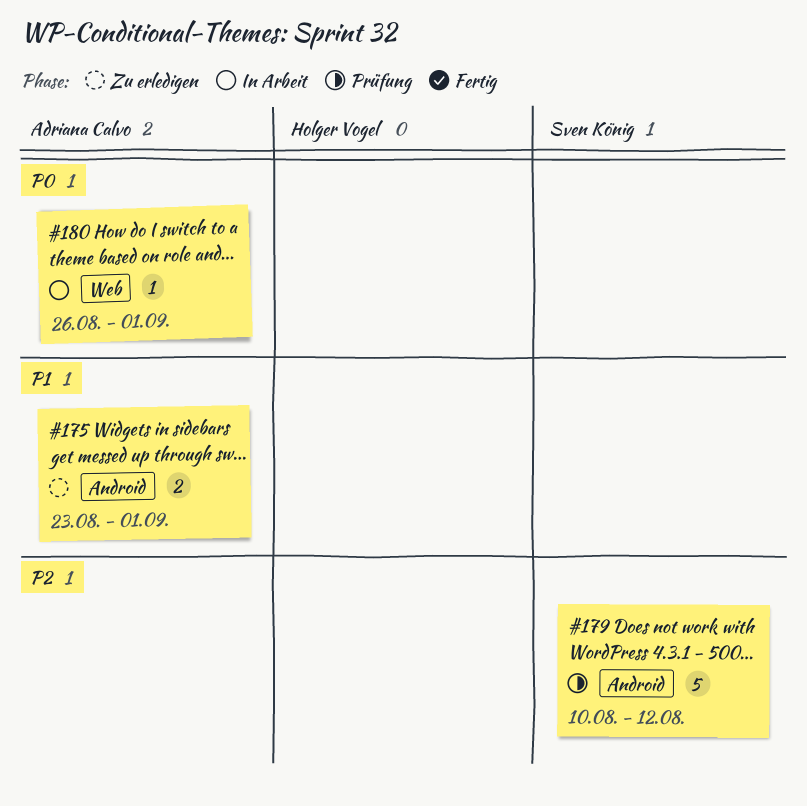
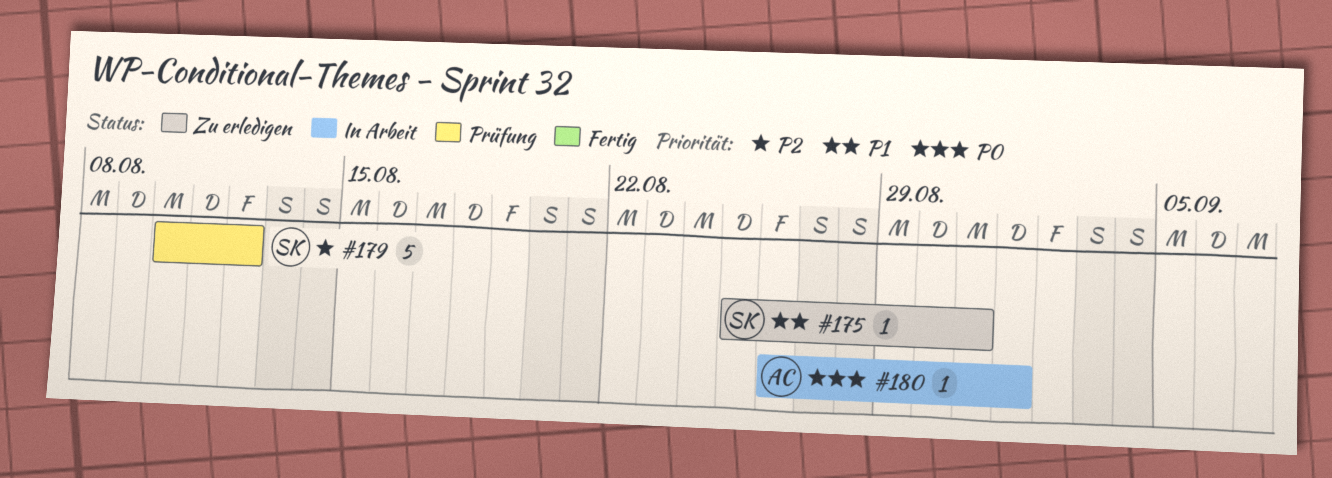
#175, owner: Adriana Calvo -> Sven König
#175, estimate: 2 -> 1
#175, start: Aug 23 -> Aug 25
#175, due: Sep 1 -> Aug 31

